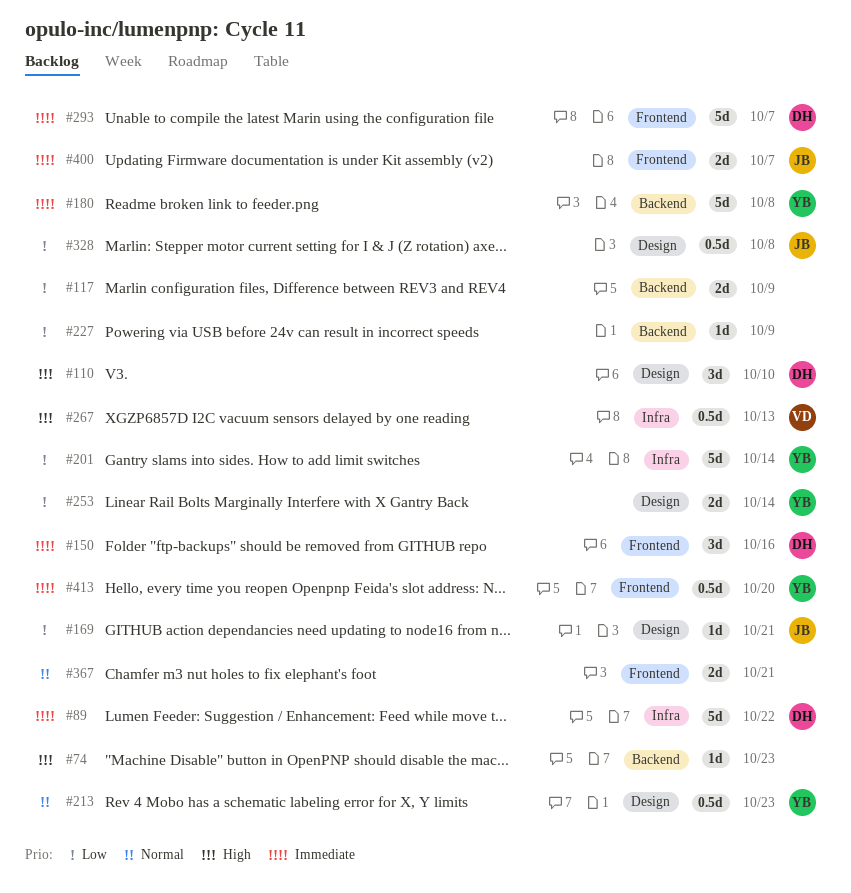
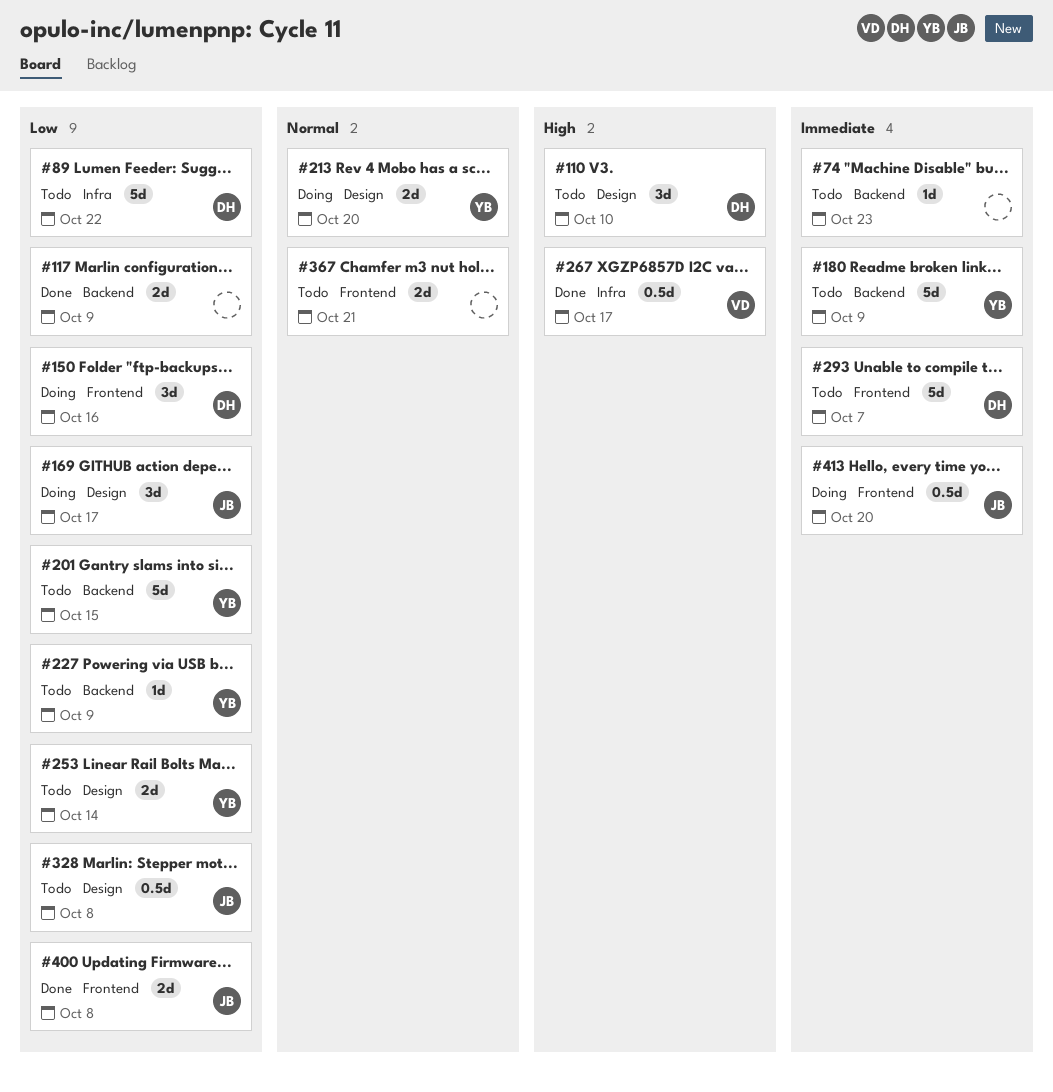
#74, priority: High -> Immediate
#89, priority: Immediate -> Low
#150, priority: Immediate -> Low
#169, estimate: 1d -> 3d
#169, due: Oct 21 -> Oct 17
#180, due: Oct 8 -> Oct 9
#201, label: Infra -> Backend
#201, due: Oct 14 -> Oct 15
#213, estimate: 0.5d -> 2d
#213, due: Oct 23 -> Oct 20
#227, owner: none -> YB
#267, due: Oct 13 -> Oct 17
#400, priority: Immediate -> Low
#400, due: Oct 7 -> Oct 8
#413, owner: YB -> JB

